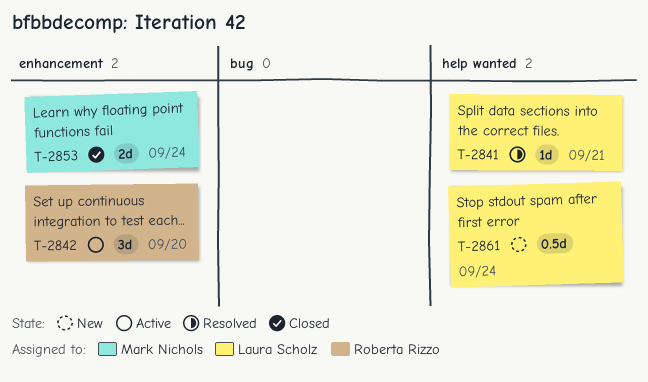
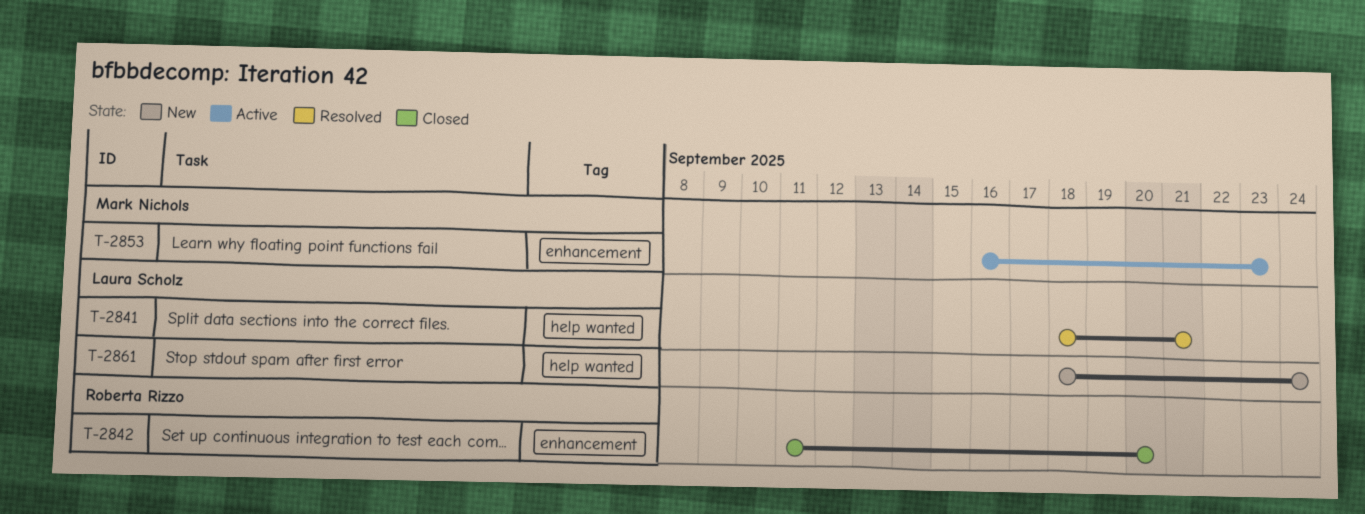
T-2842, status: Active -> Closed
T-2853, status: Closed -> Active
T-2853, due: Sep 24 -> Sep 23

